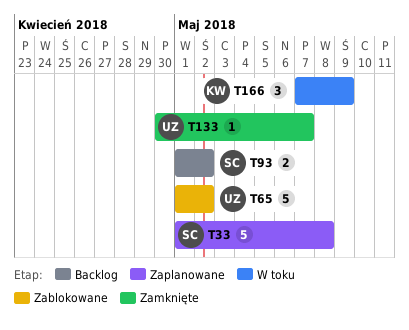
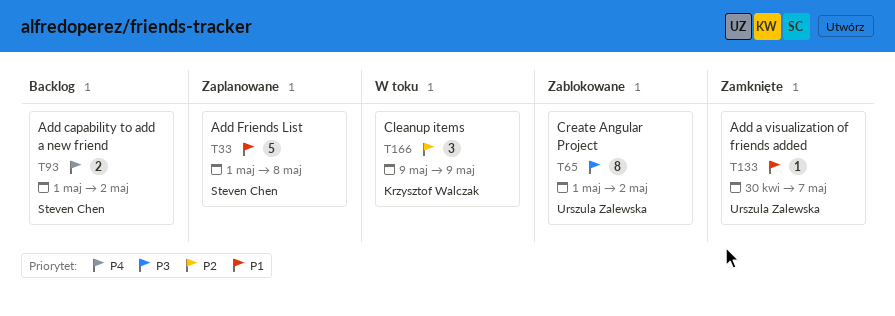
T65, estimate: 5 -> 8
T166, start: May 7 -> May 9

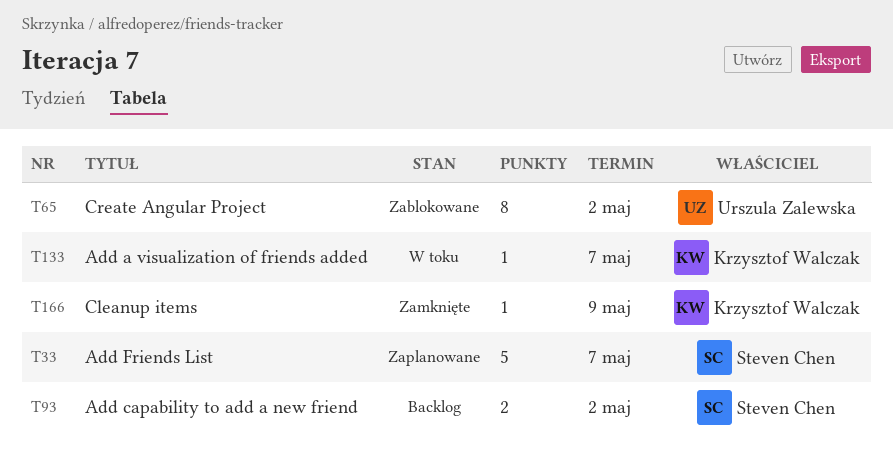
T33, due: May 8 -> May 7
T133, status: Zamknięte -> W toku
T133, owner: Urszula Zalewska -> Krzysztof Walczak
T166, status: W toku -> Zamknięte
T166, estimate: 3 -> 1

